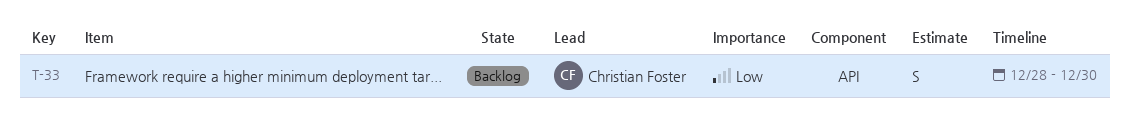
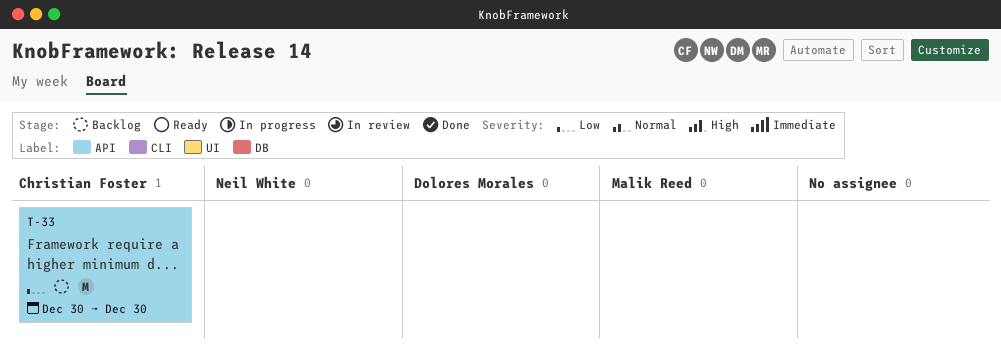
T-33, estimate: S -> M
T-33, start: Dec 28 -> Dec 30

